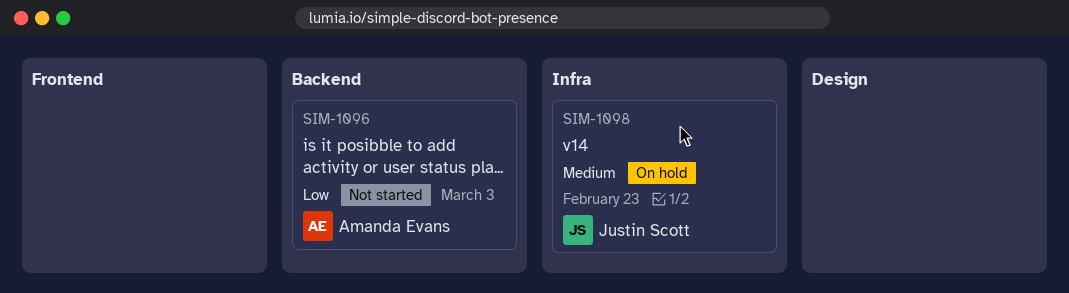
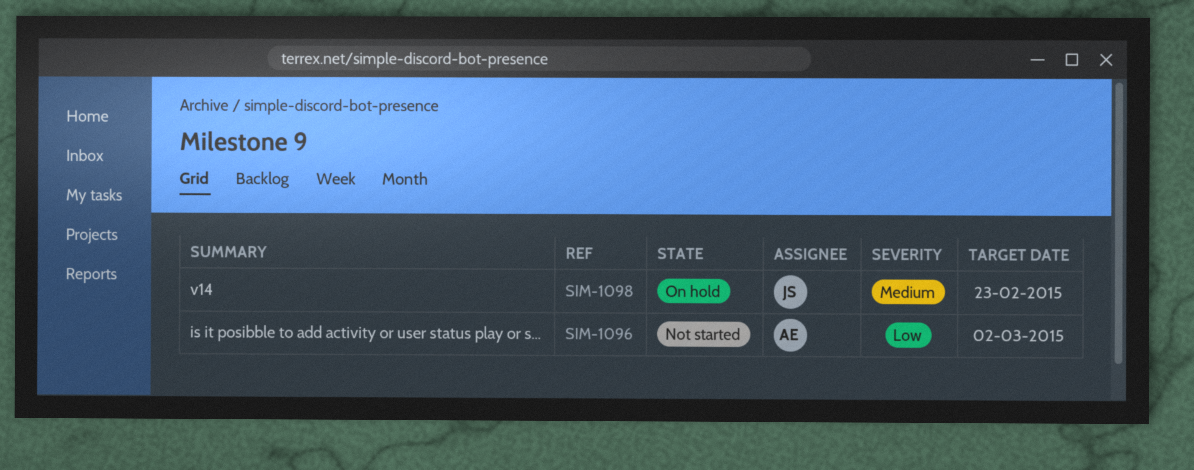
SIM-1096, due: Mar 3 -> Mar 2

